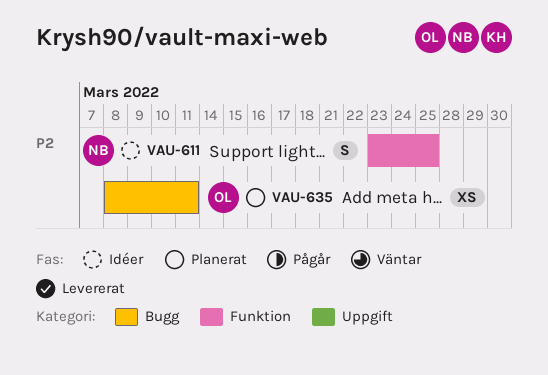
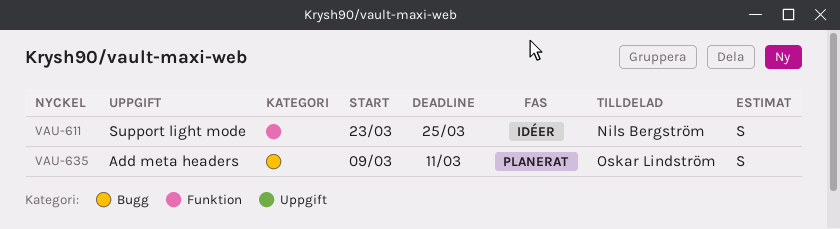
VAU-635, estimate: XS -> S
VAU-635, start: Mar 8 -> Mar 9

